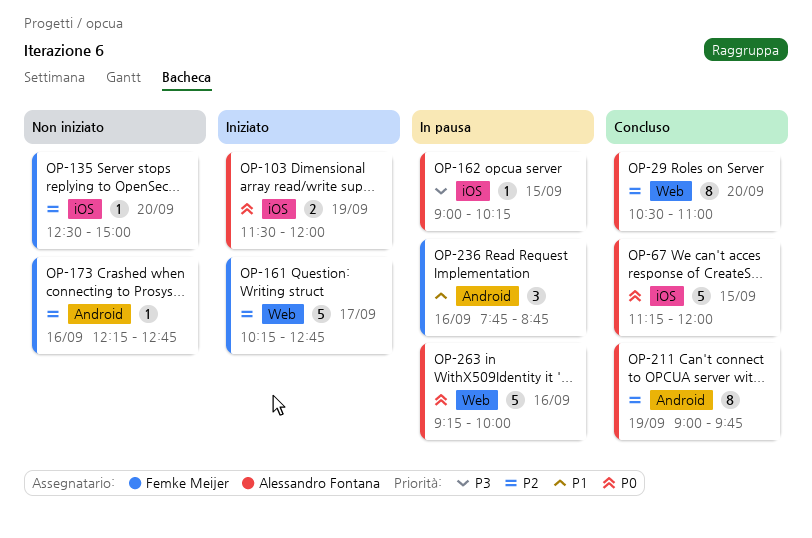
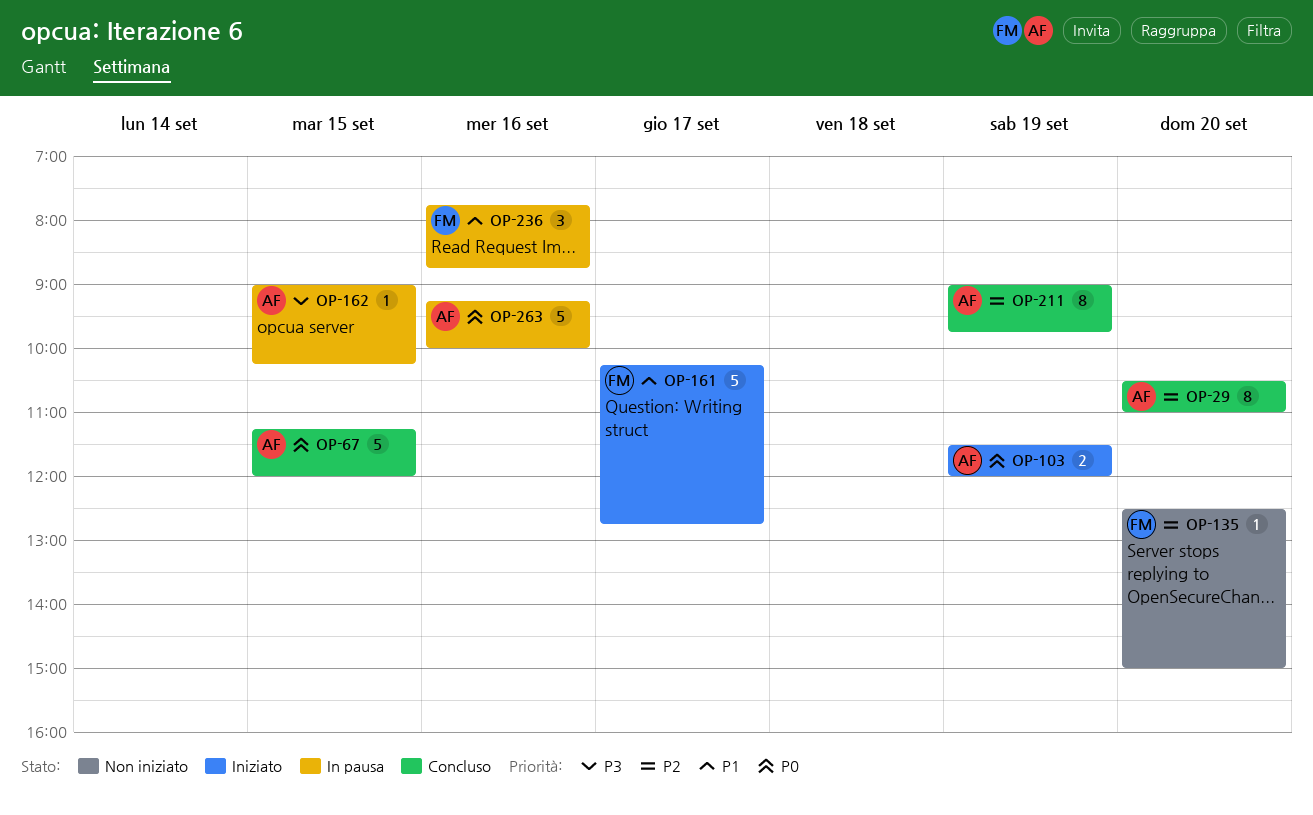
OP-161, priority: P2 -> P1
OP-173: present -> none

